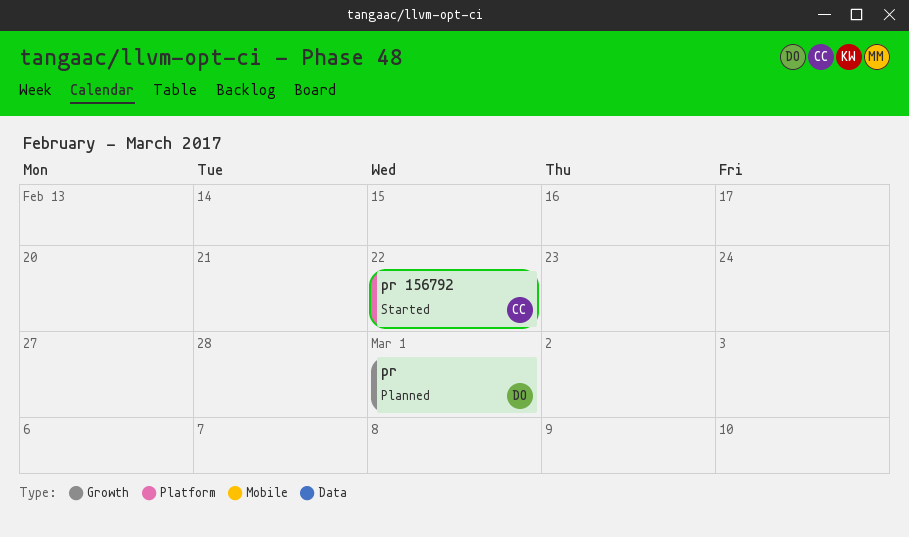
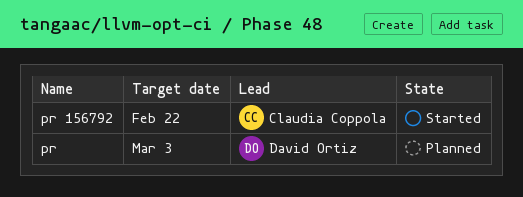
pr, due: Mar 1 -> Mar 3

